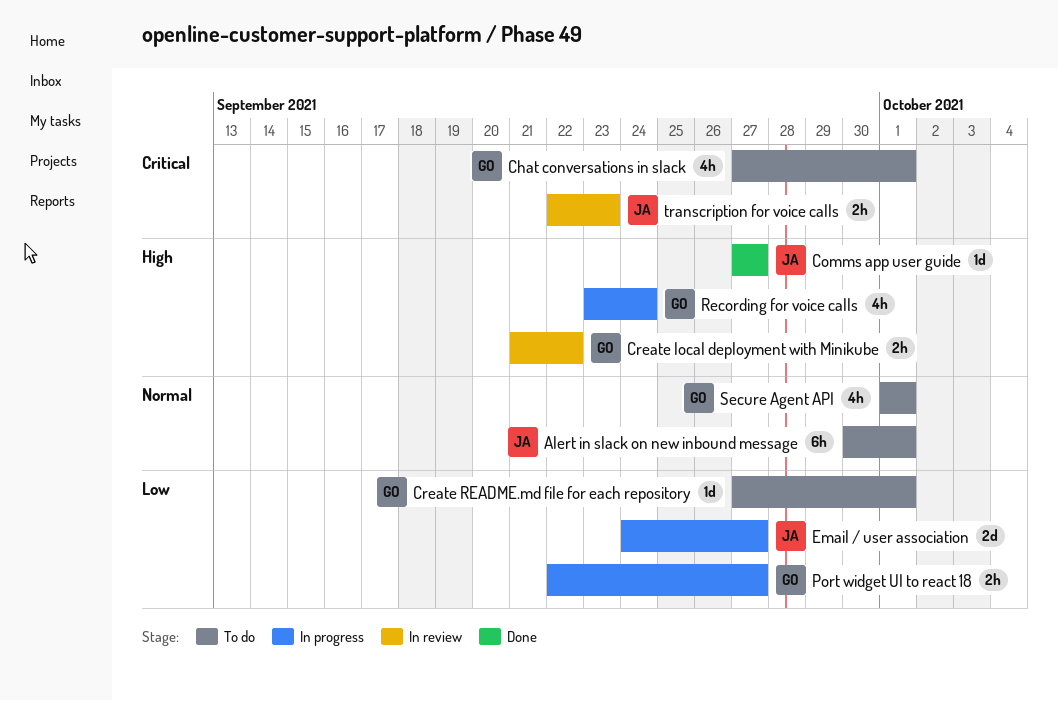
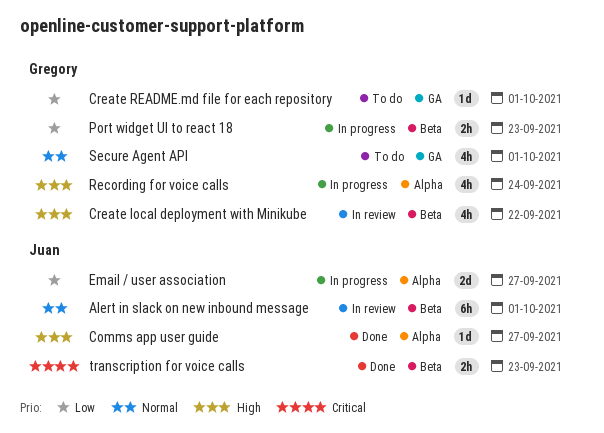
Alert in slack on new inbound message, status: To do -> In review
Chat conversations in slack: present -> none
Create local deployment with Minikube, estimate: 2h -> 4h
Port widget UI to react 18, due: Sep 27 -> Sep 23
transcription for voice calls, status: In review -> Done

